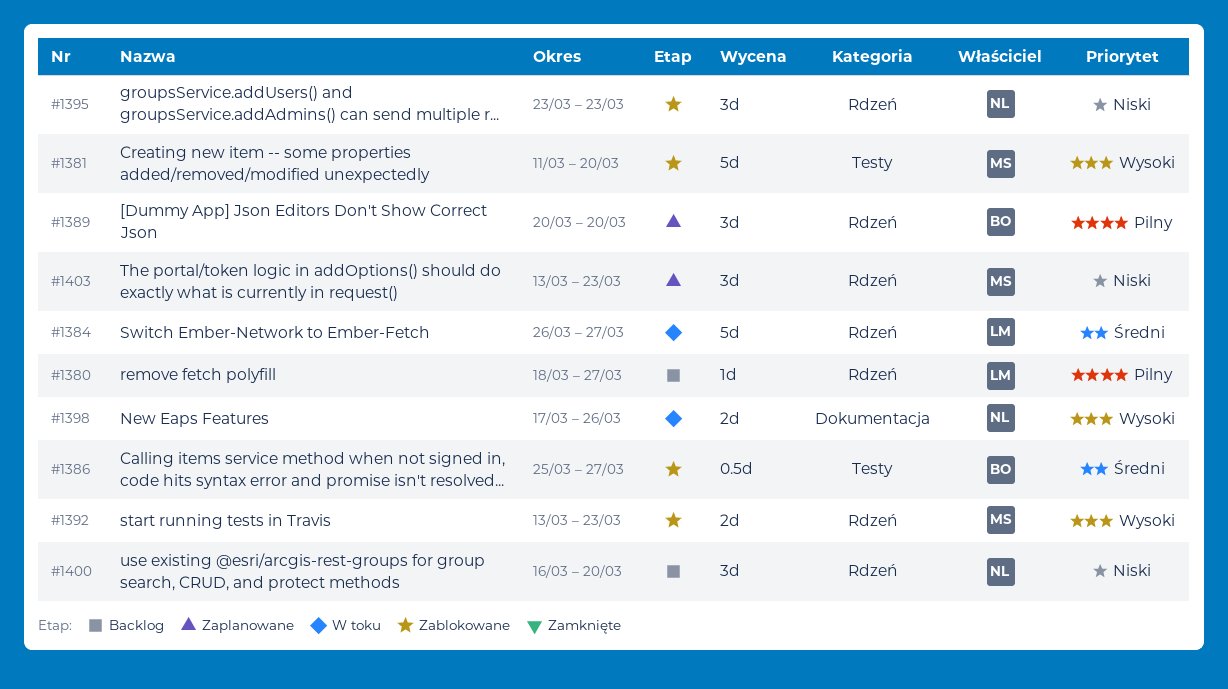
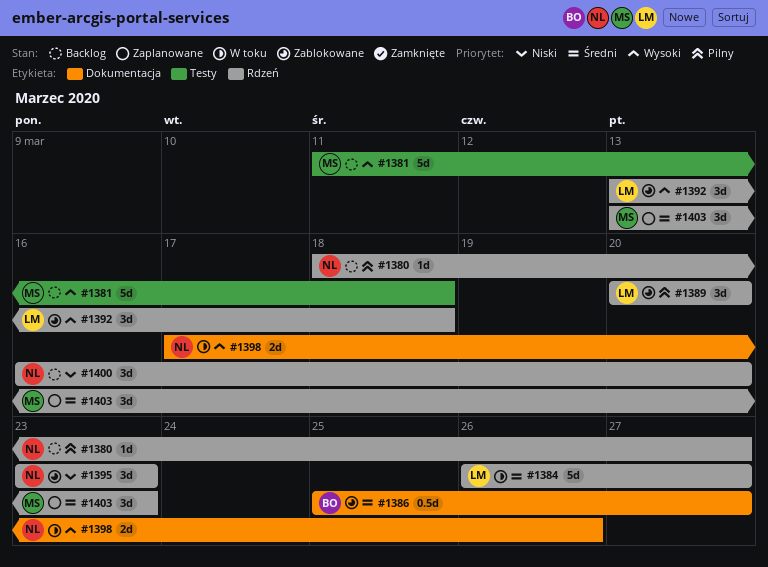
#1380, owner: LM -> NL
#1381, status: Zablokowane -> Backlog
#1381, due: Mar 20 -> Mar 18
#1386, label: Testy -> Dokumentacja
#1389, status: Zaplanowane -> Zablokowane
#1389, owner: BO -> LM
#1392, owner: MS -> LM
#1392, estimate: 2d -> 3d
#1392, due: Mar 23 -> Mar 18
#1403, priority: Niski -> Średni

